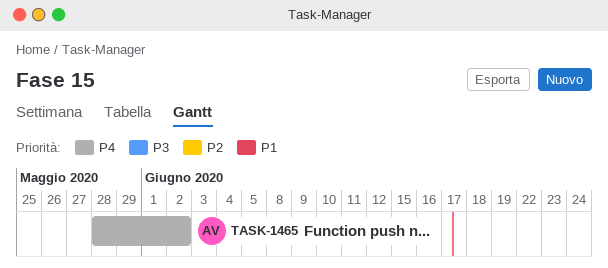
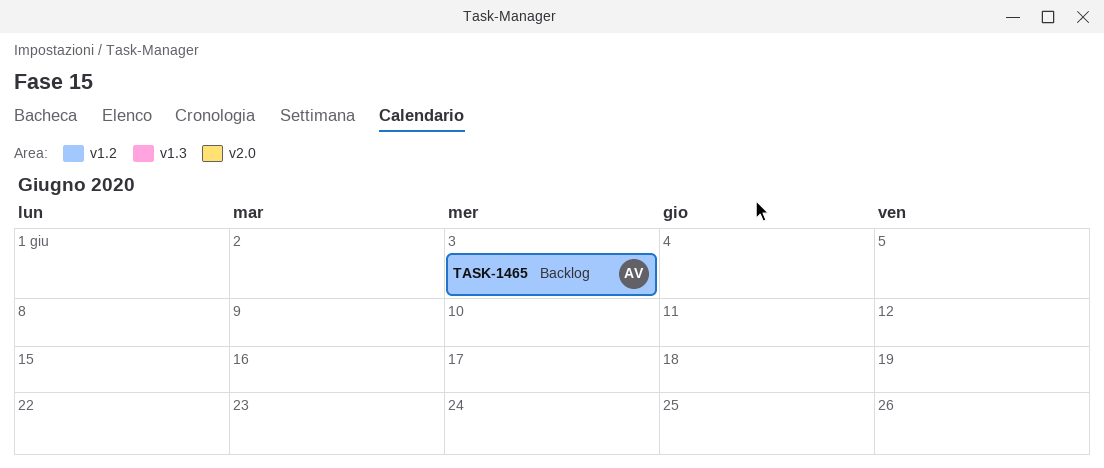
TASK-1465, due: Jun 2 -> Jun 3

